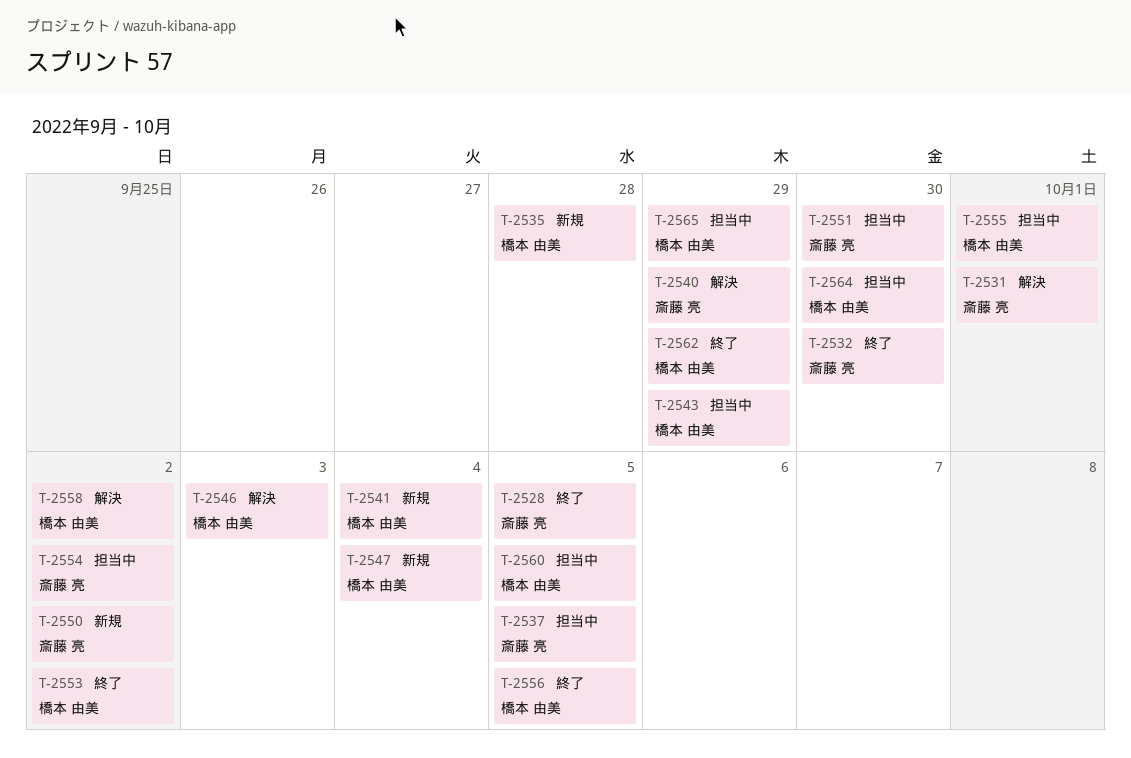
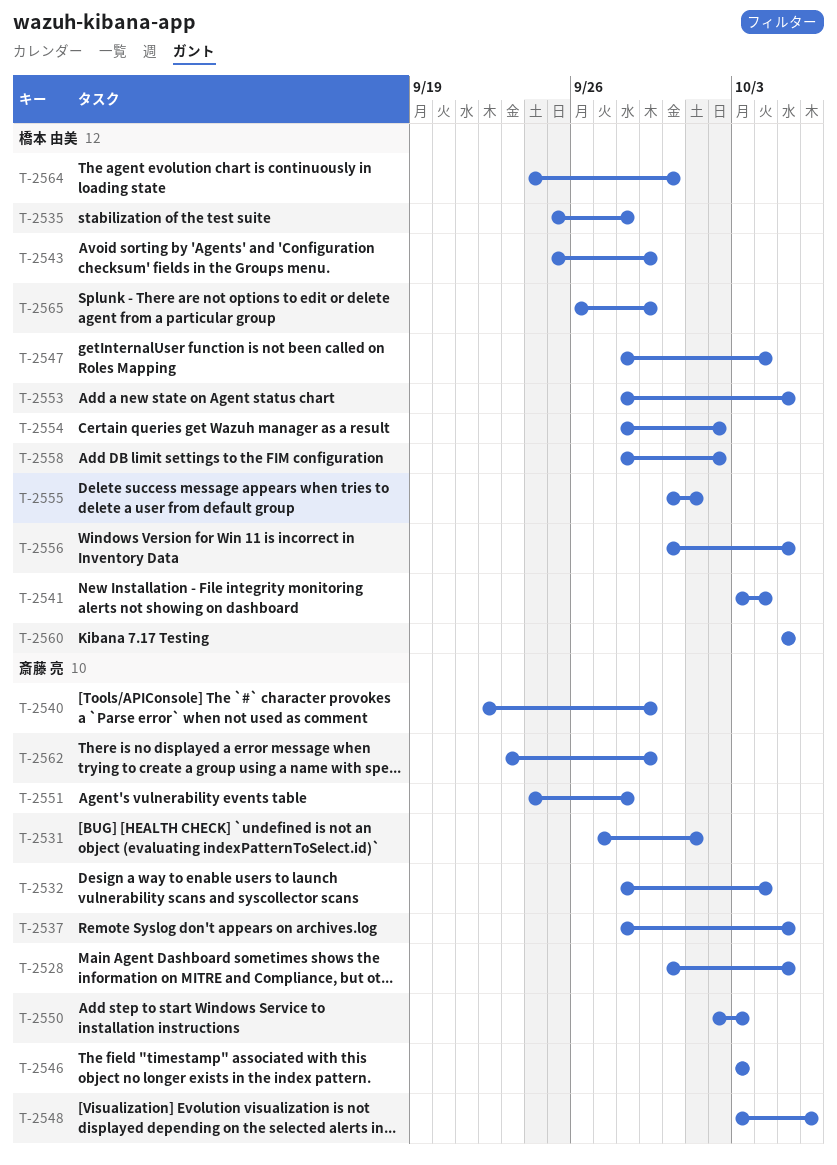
T-2532, due: Sep 30 -> Oct 4
T-2546, owner: 橋本 由美 -> 斎藤 亮
T-2548: none -> present
T-2550, due: Oct 2 -> Oct 3
T-2551, due: Sep 30 -> Sep 28
T-2553, due: Oct 2 -> Oct 5
T-2554, owner: 斎藤 亮 -> 橋本 由美
T-2562, owner: 橋本 由美 -> 斎藤 亮

